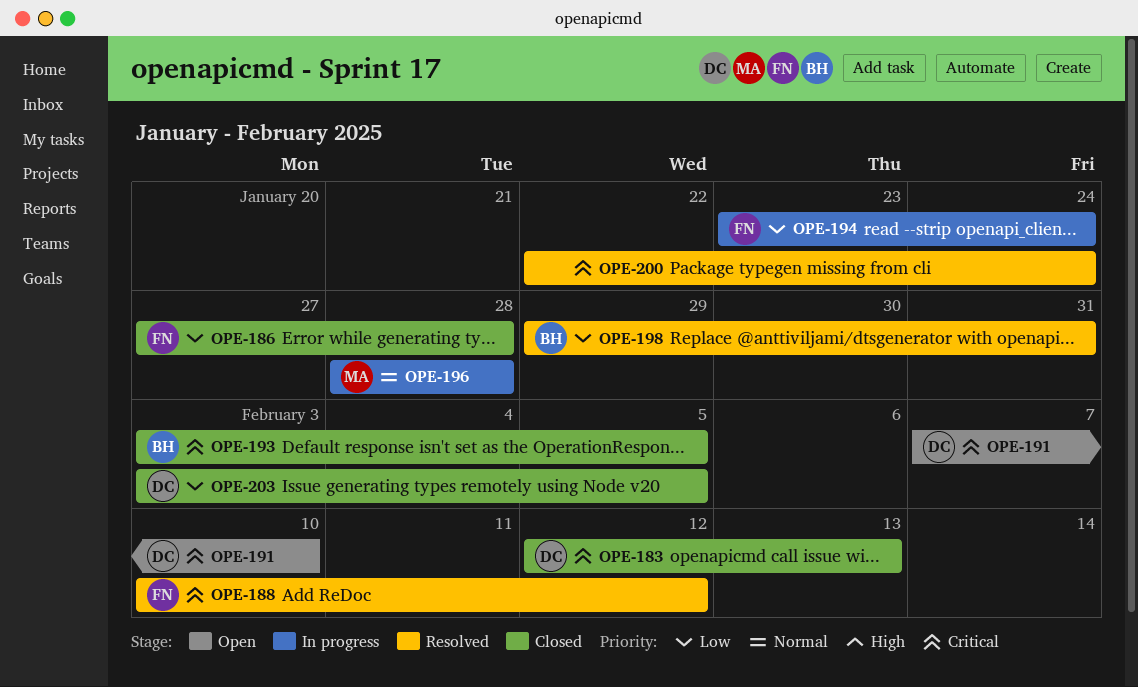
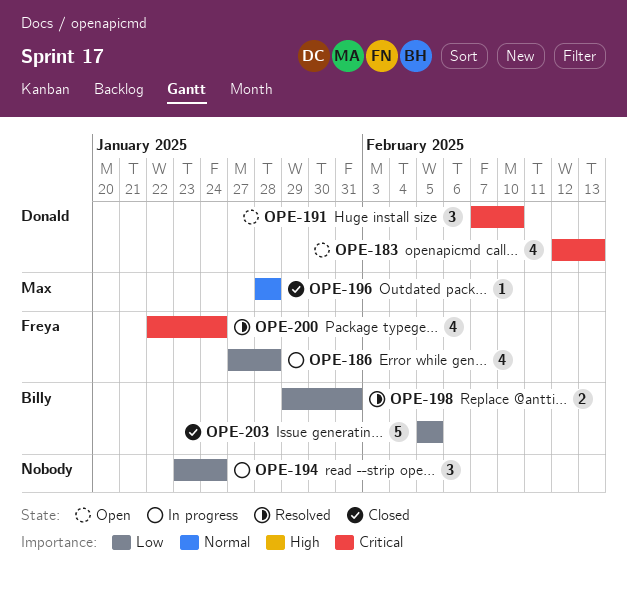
OPE-183, status: Closed -> Open
OPE-186, status: Closed -> In progress
OPE-188: present -> none
OPE-193: present -> none
OPE-194, owner: Freya -> none
OPE-196, status: In progress -> Closed
OPE-200, owner: none -> Freya
OPE-203, owner: Donald -> Billy
OPE-203, start: Feb 3 -> Feb 5

